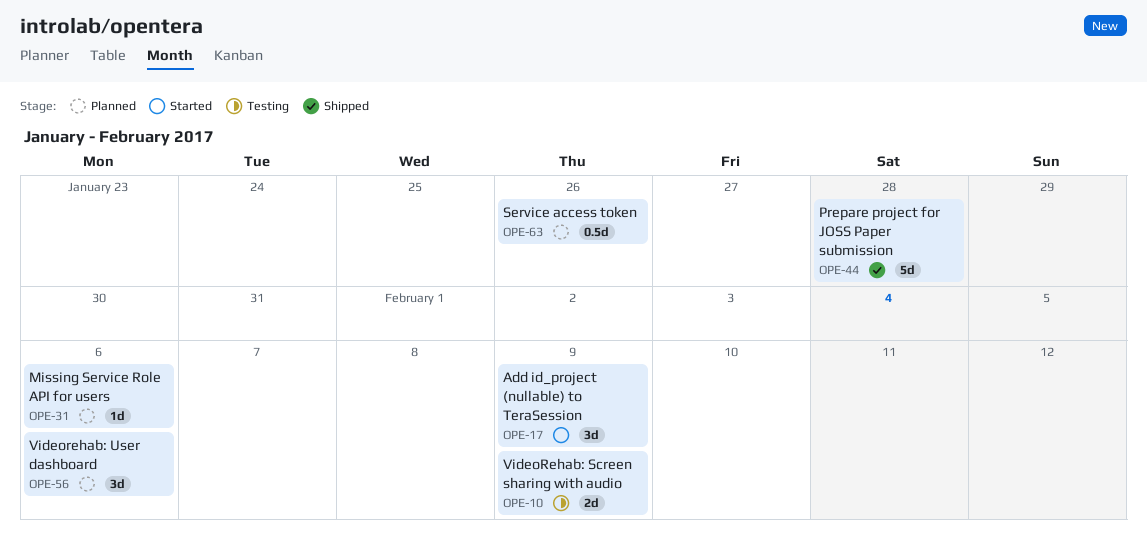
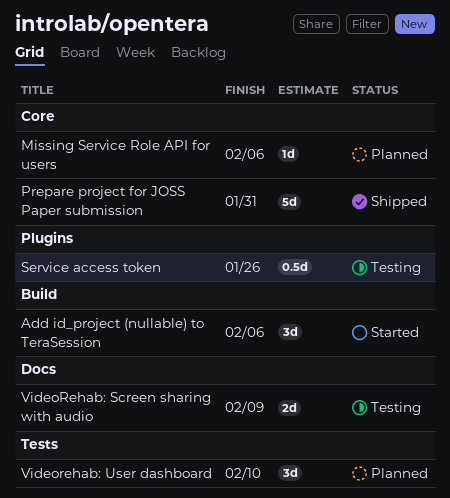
Add id_project (nullable) to TeraSession, due: Feb 9 -> Feb 6
Prepare project for JOSS Paper submission, due: Jan 28 -> Jan 31
Service access token, status: Planned -> Testing
Videorehab: User dashboard, due: Feb 6 -> Feb 10

